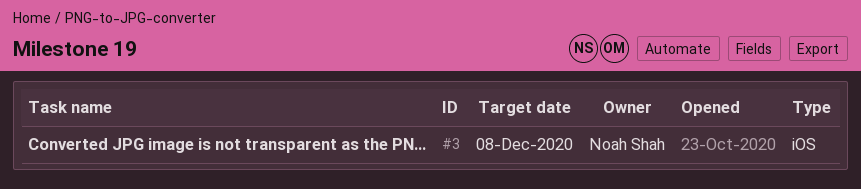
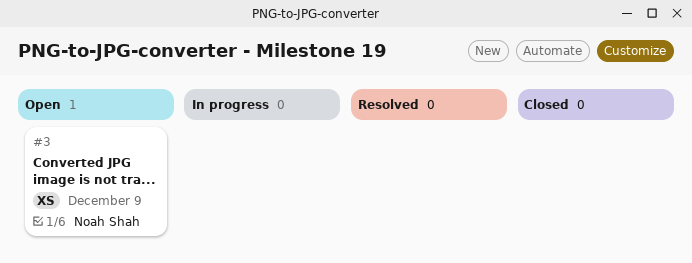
#3, due: Dec 8 -> Dec 9

